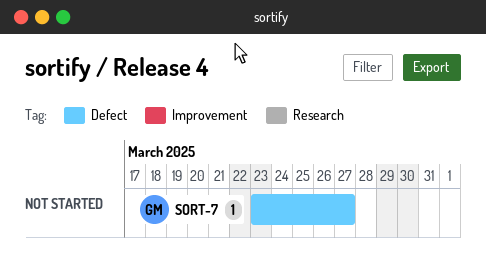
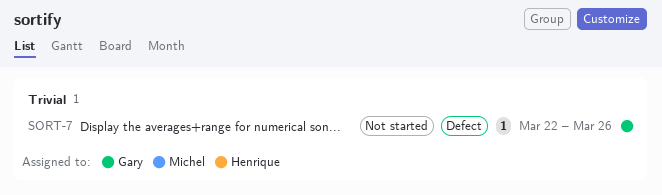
SORT-7, start: Mar 23 -> Mar 22
SORT-7, due: Mar 27 -> Mar 26

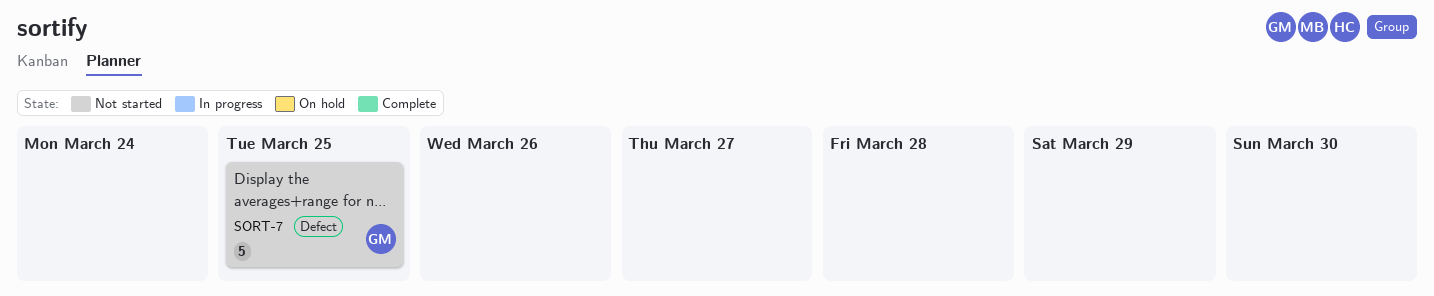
SORT-7, estimate: 1 -> 5
SORT-7, due: Mar 26 -> Mar 25

